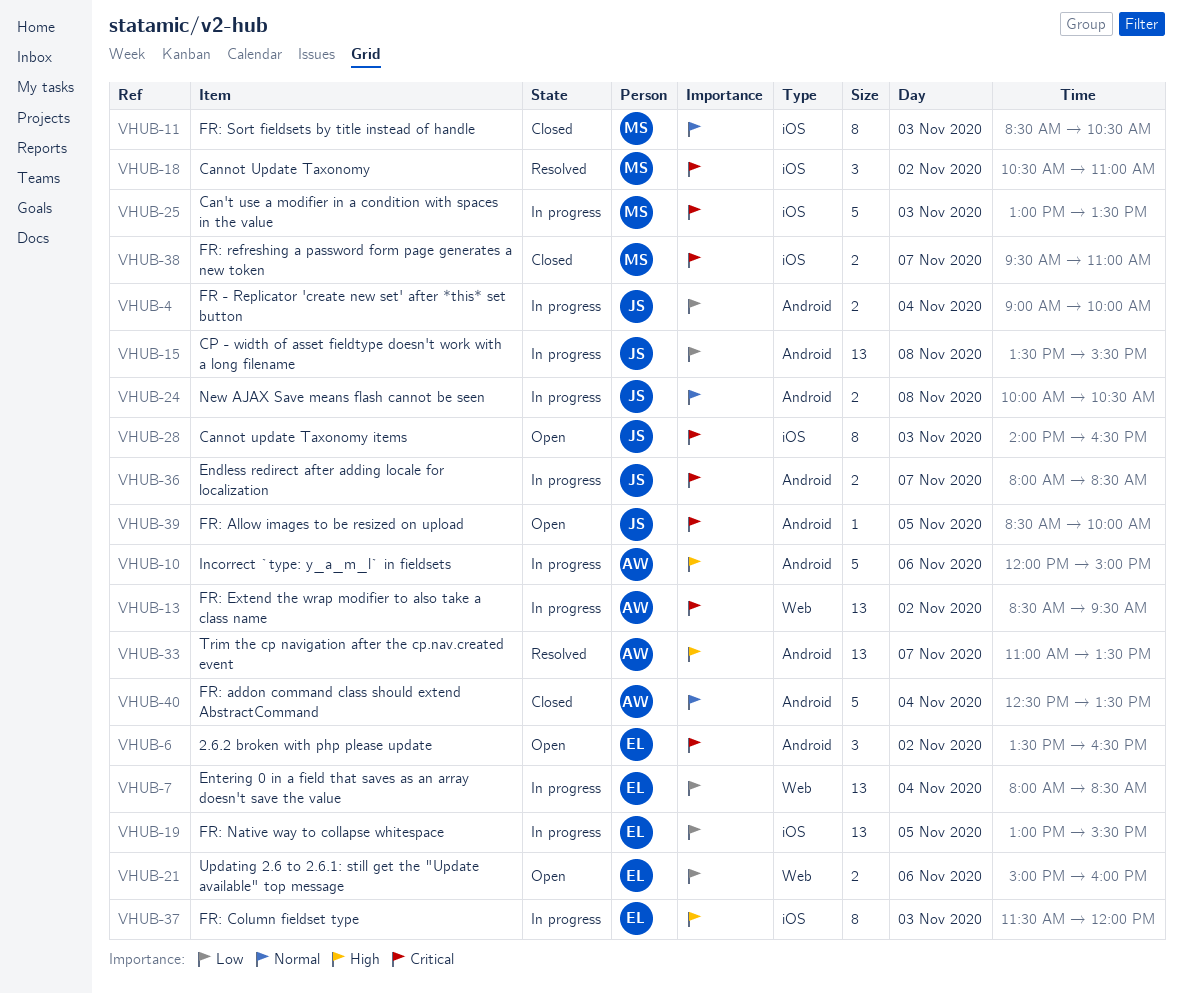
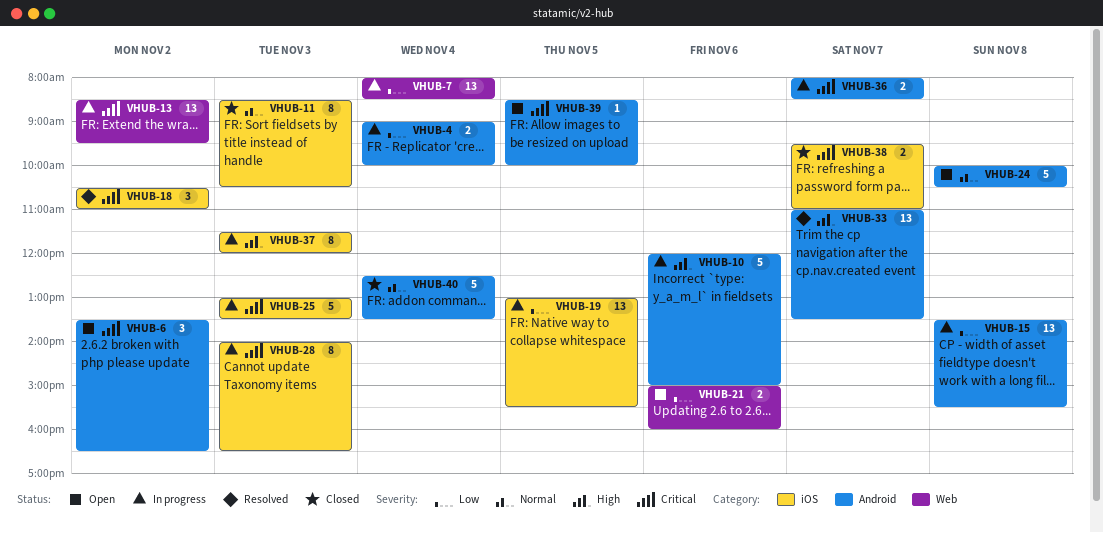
VHUB-24, status: In progress -> Open
VHUB-24, estimate: 2 -> 5
VHUB-28, status: Open -> In progress

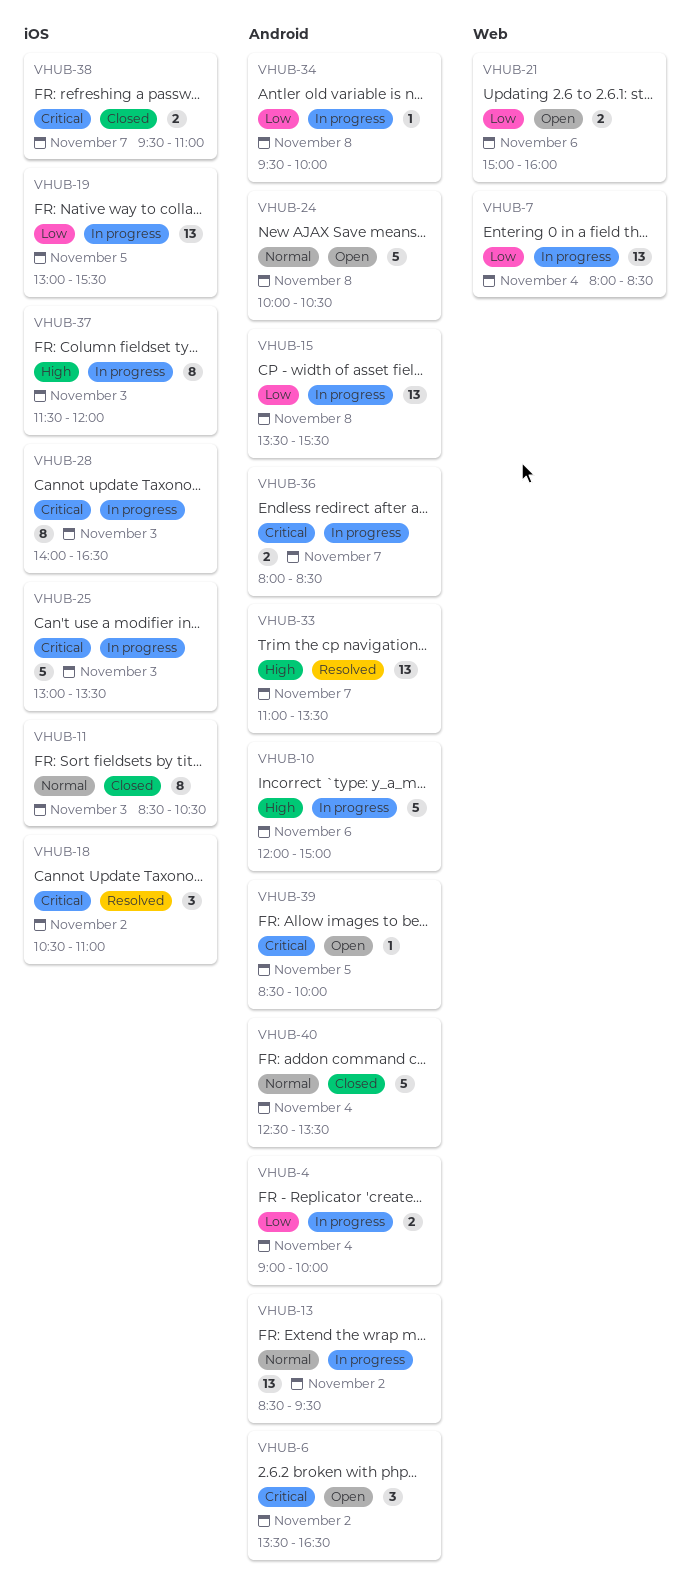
VHUB-13, priority: Critical -> Normal
VHUB-13, label: Web -> Android
VHUB-34: none -> present

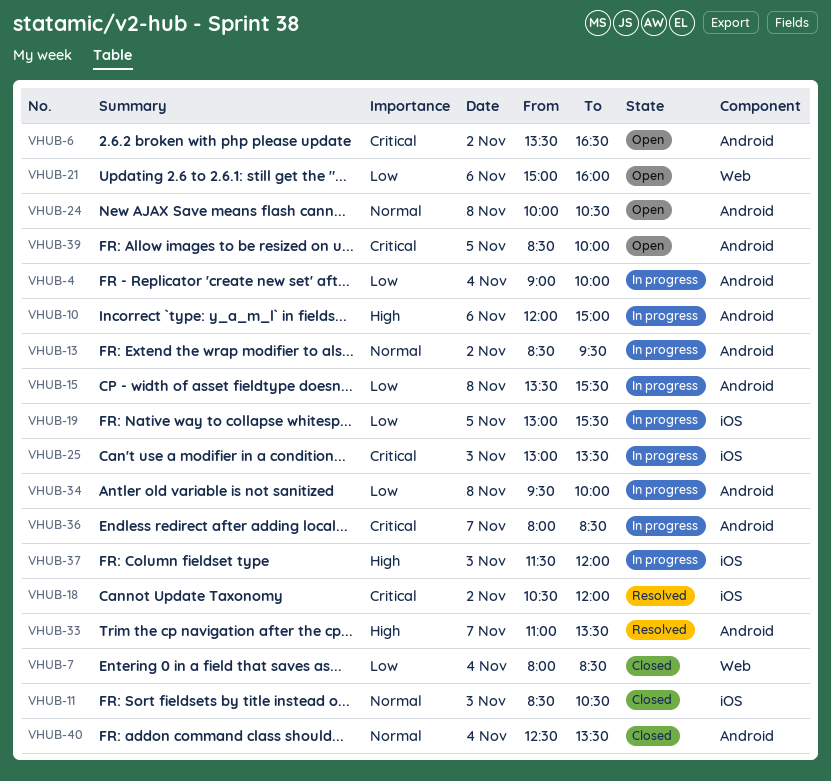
VHUB-7, status: In progress -> Closed
VHUB-18, ends: 11:00 -> 12:00
VHUB-28: present -> none
VHUB-38: present -> none

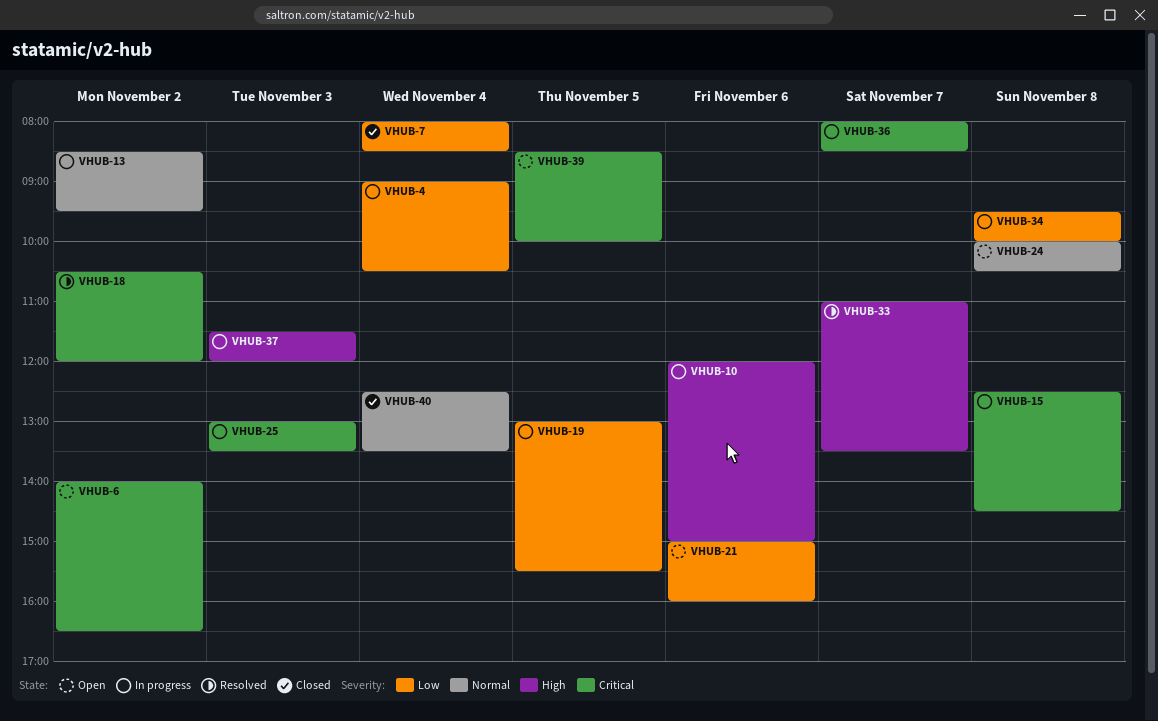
VHUB-4, ends: 10:00 -> 10:30
VHUB-6, begins: 13:30 -> 14:00
VHUB-11: present -> none
VHUB-15, priority: Low -> Critical
VHUB-15, begins: 13:30 -> 12:30
VHUB-15, ends: 15:30 -> 14:30

